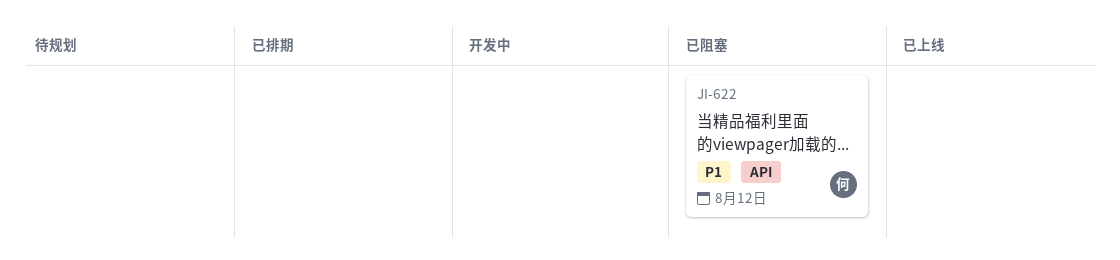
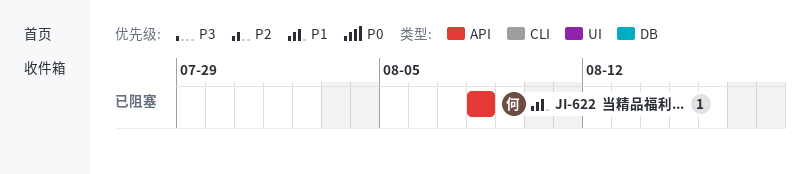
JI-622, due: Aug 12 -> Aug 8

